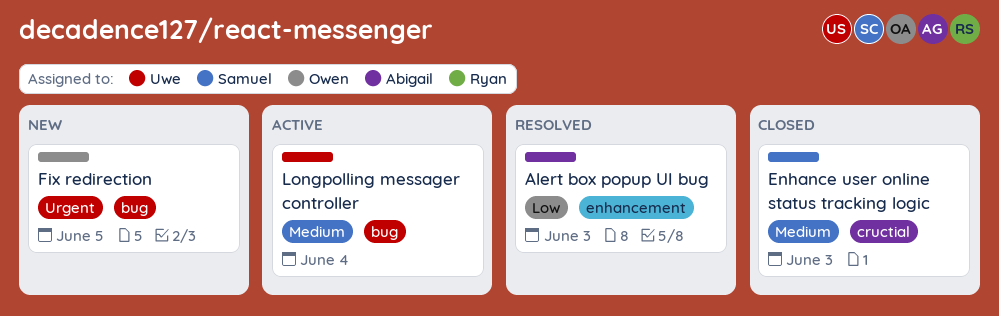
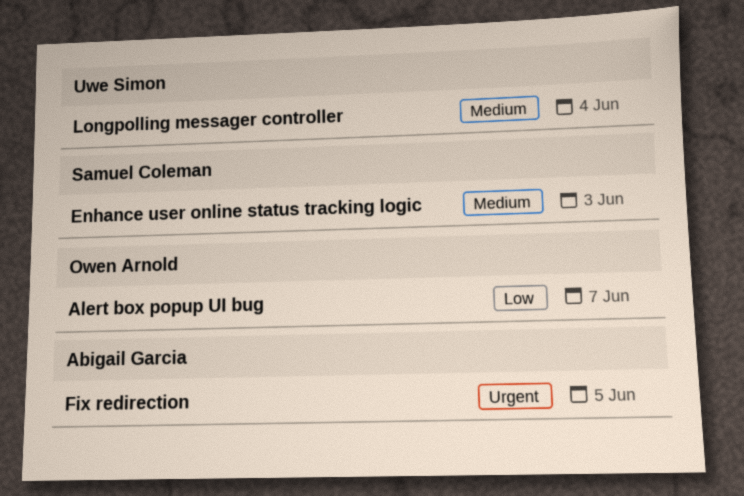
Alert box popup UI bug, owner: Abigail Garcia -> Owen Arnold
Alert box popup UI bug, due: Jun 3 -> Jun 7
Fix redirection, owner: Owen Arnold -> Abigail Garcia

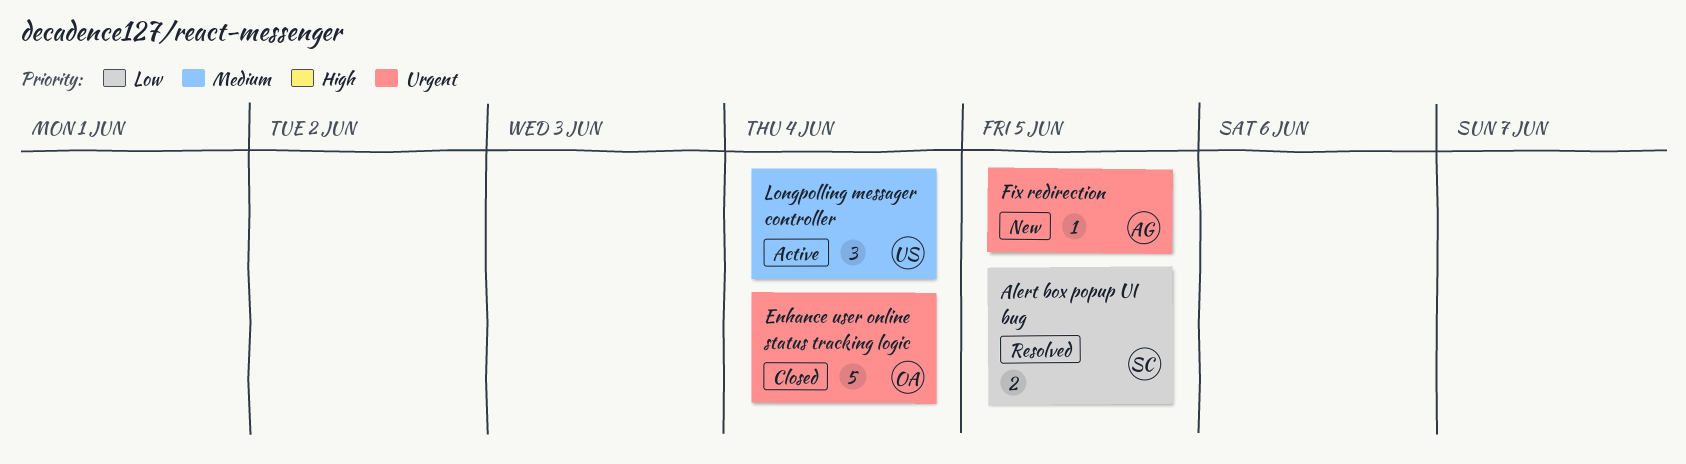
Alert box popup UI bug, owner: Owen Arnold -> Samuel Coleman
Alert box popup UI bug, due: Jun 7 -> Jun 5
Enhance user online status tracking logic, owner: Samuel Coleman -> Owen Arnold
Enhance user online status tracking logic, priority: Medium -> Urgent
Enhance user online status tracking logic, due: Jun 3 -> Jun 4

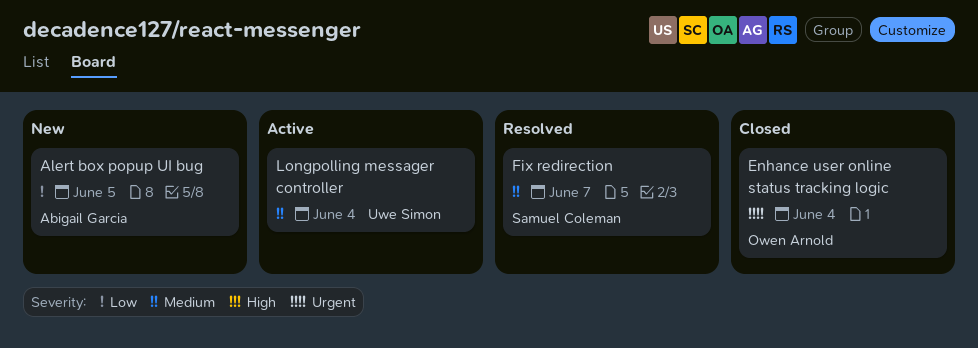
Alert box popup UI bug, status: Resolved -> New
Alert box popup UI bug, owner: Samuel Coleman -> Abigail Garcia
Fix redirection, status: New -> Resolved
Fix redirection, owner: Abigail Garcia -> Samuel Coleman
Fix redirection, priority: Urgent -> Medium
Fix redirection, due: Jun 5 -> Jun 7

